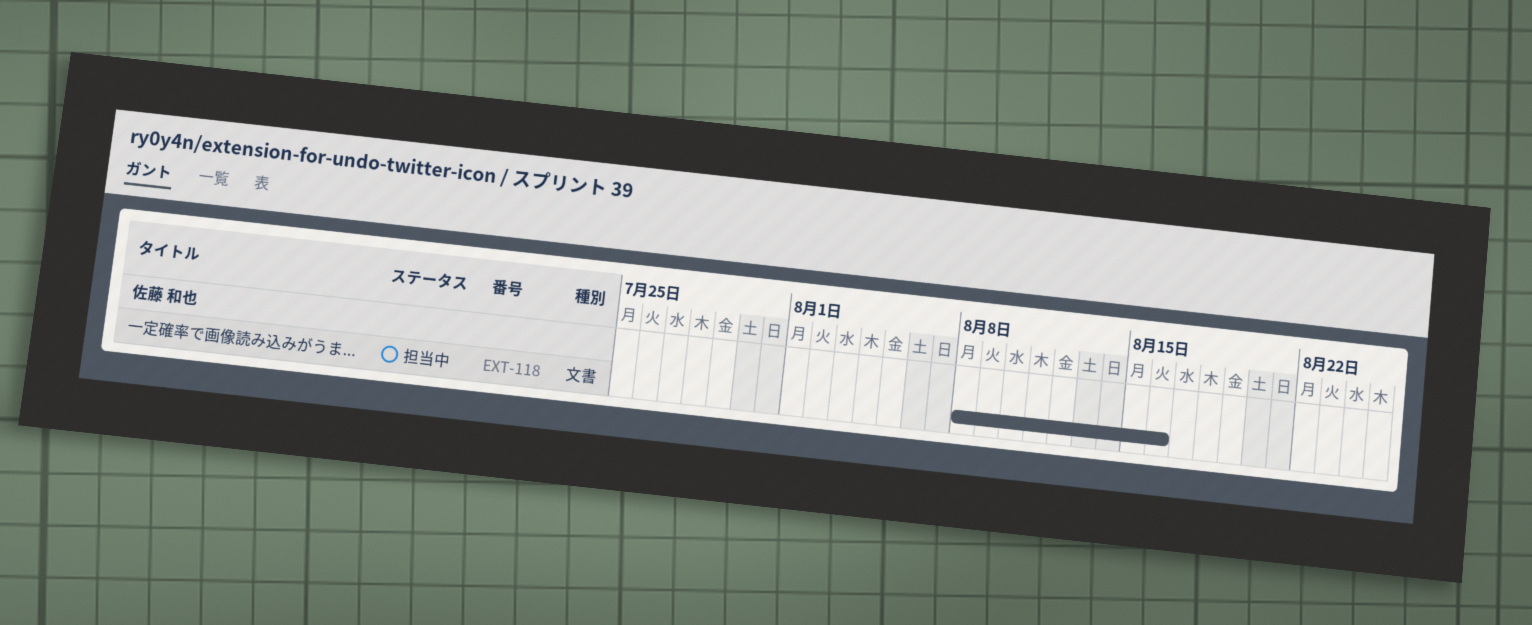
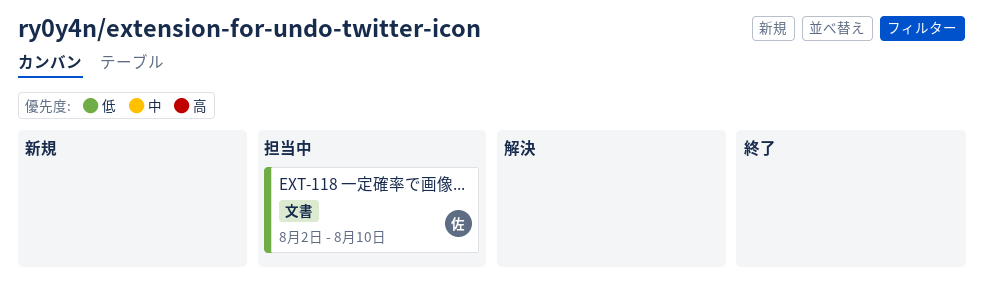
EXT-118, start: Aug 8 -> Aug 2
EXT-118, due: Aug 16 -> Aug 10

